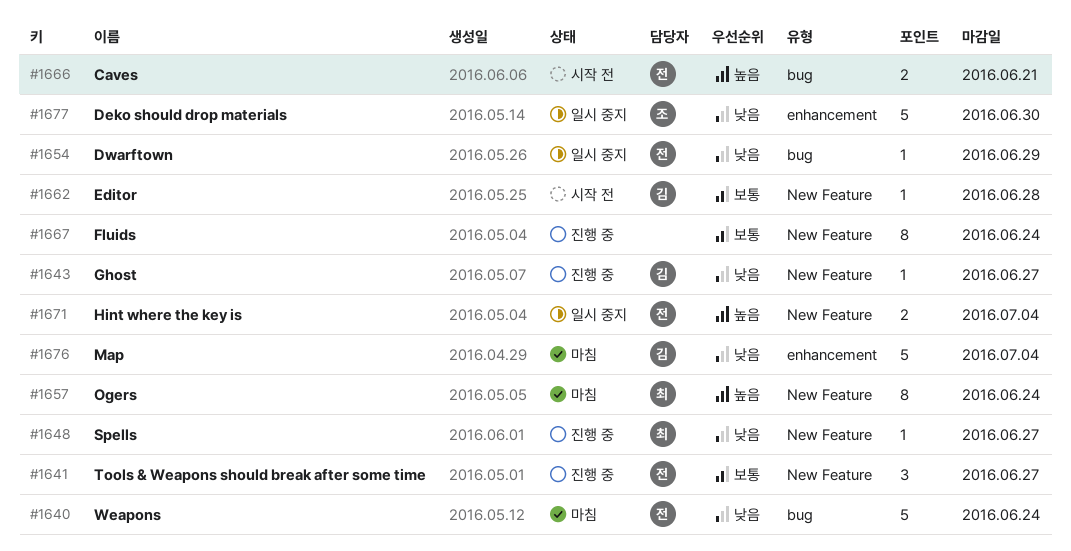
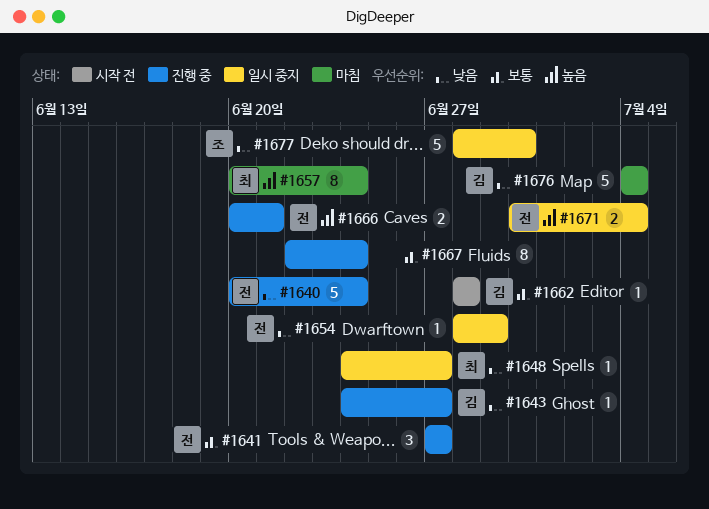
#1640, status: 마침 -> 진행 중
#1648, status: 진행 중 -> 일시 중지
#1666, status: 시작 전 -> 진행 중

